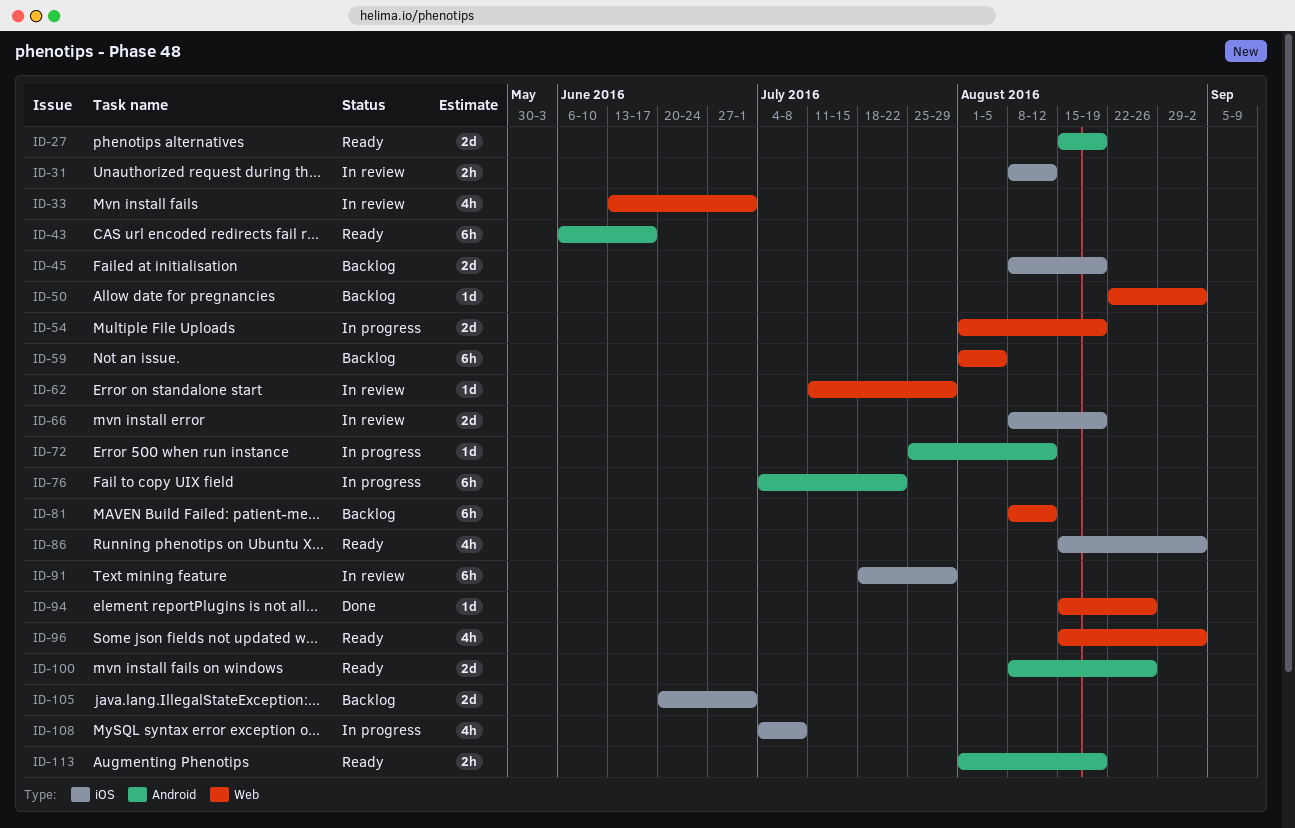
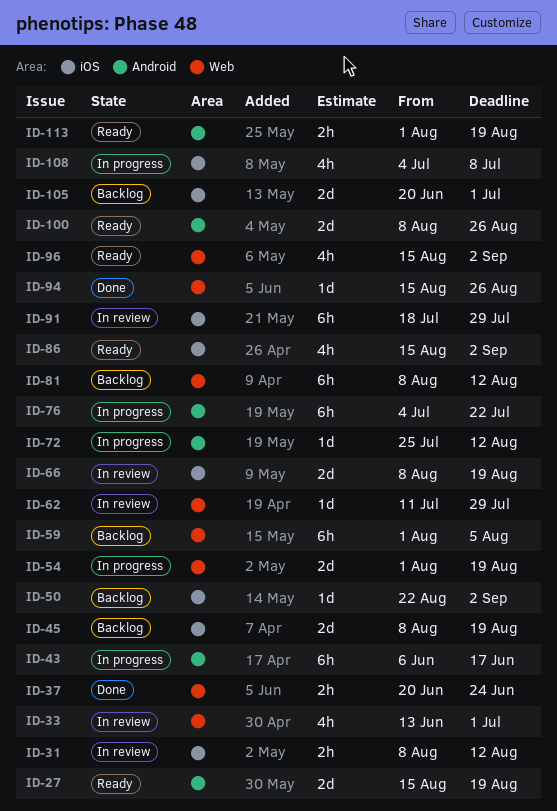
ID-37: none -> present
ID-43, status: Ready -> In progress
ID-50, label: Web -> iOS

